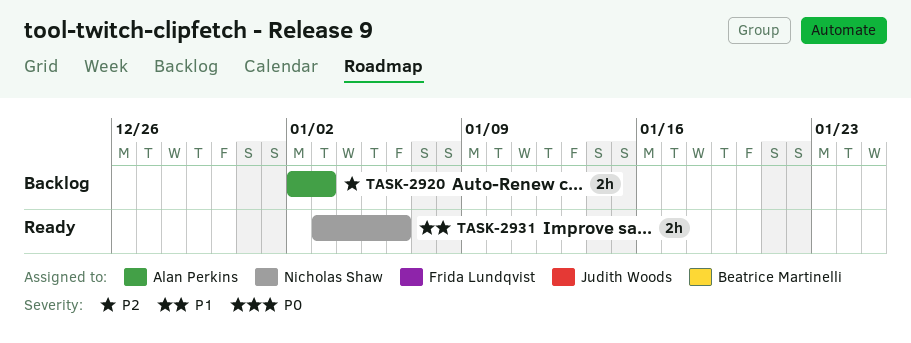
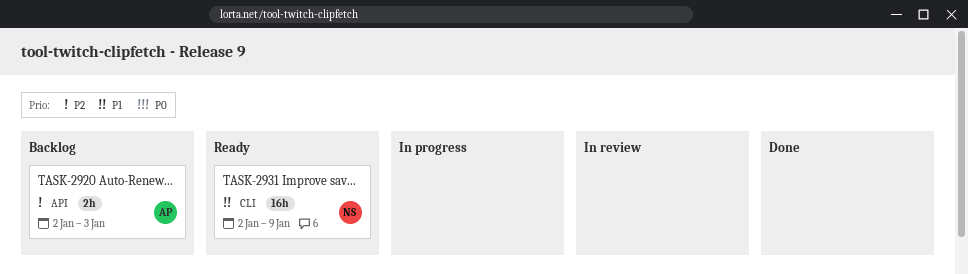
TASK-2931, estimate: 2h -> 16h
TASK-2931, start: Jan 3 -> Jan 2
TASK-2931, due: Jan 6 -> Jan 9

